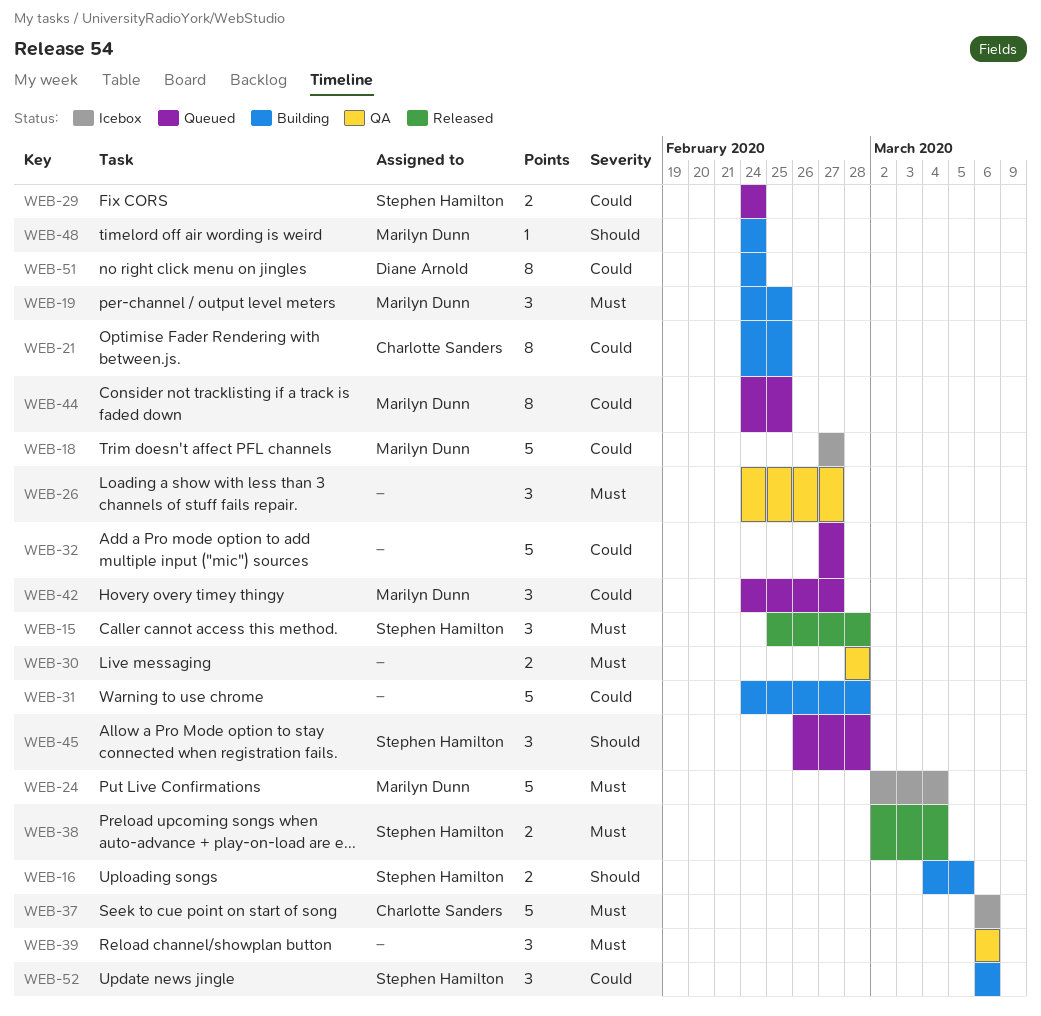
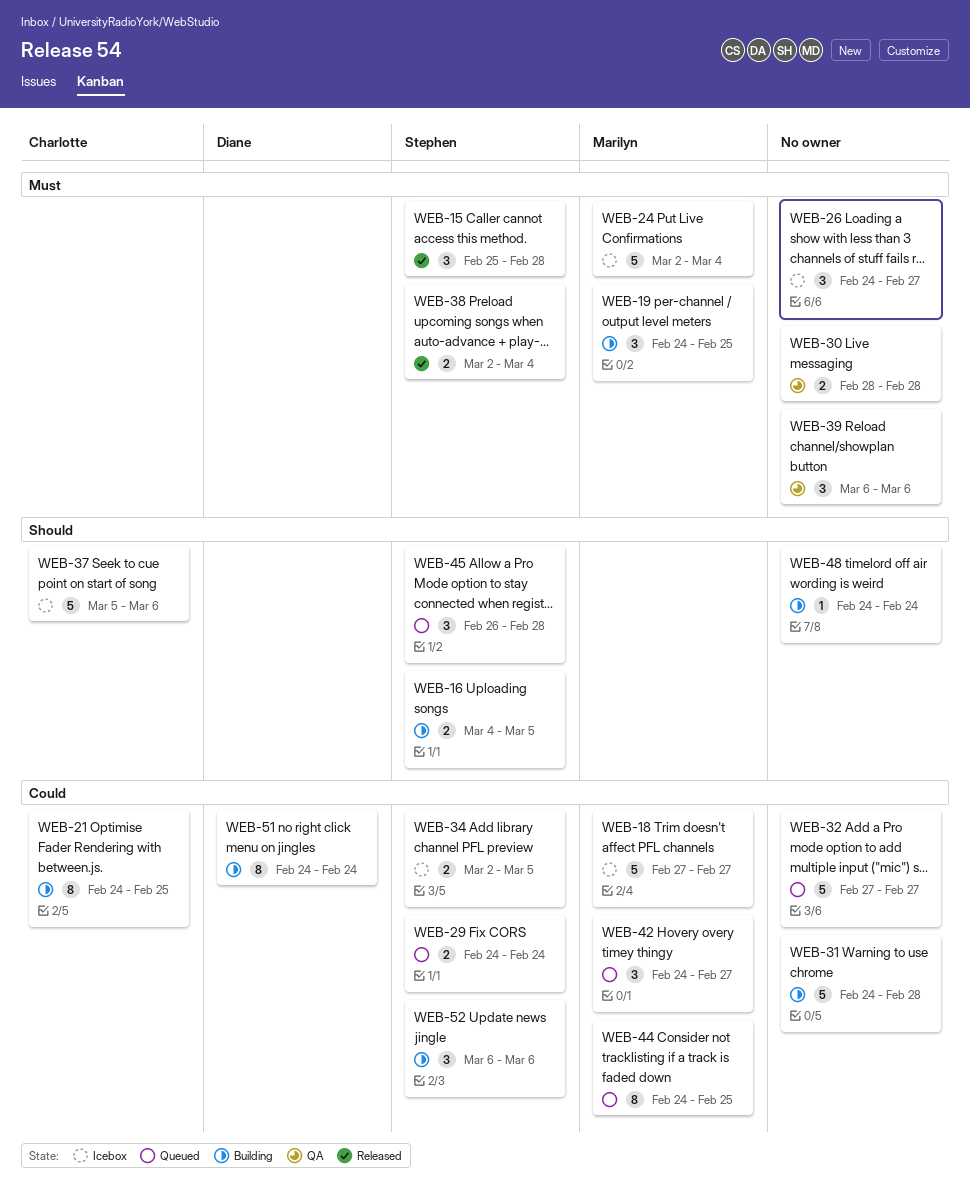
WEB-26, status: QA -> Icebox
WEB-34: none -> present
WEB-37, priority: Must -> Should
WEB-37, start: Mar 6 -> Mar 5
WEB-48, owner: Marilyn Dunn -> none

